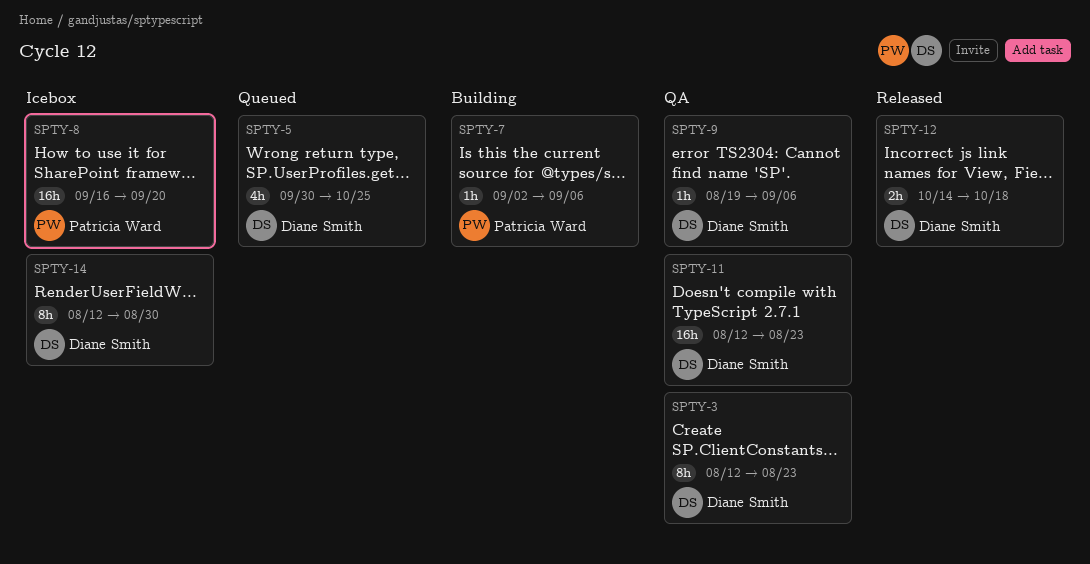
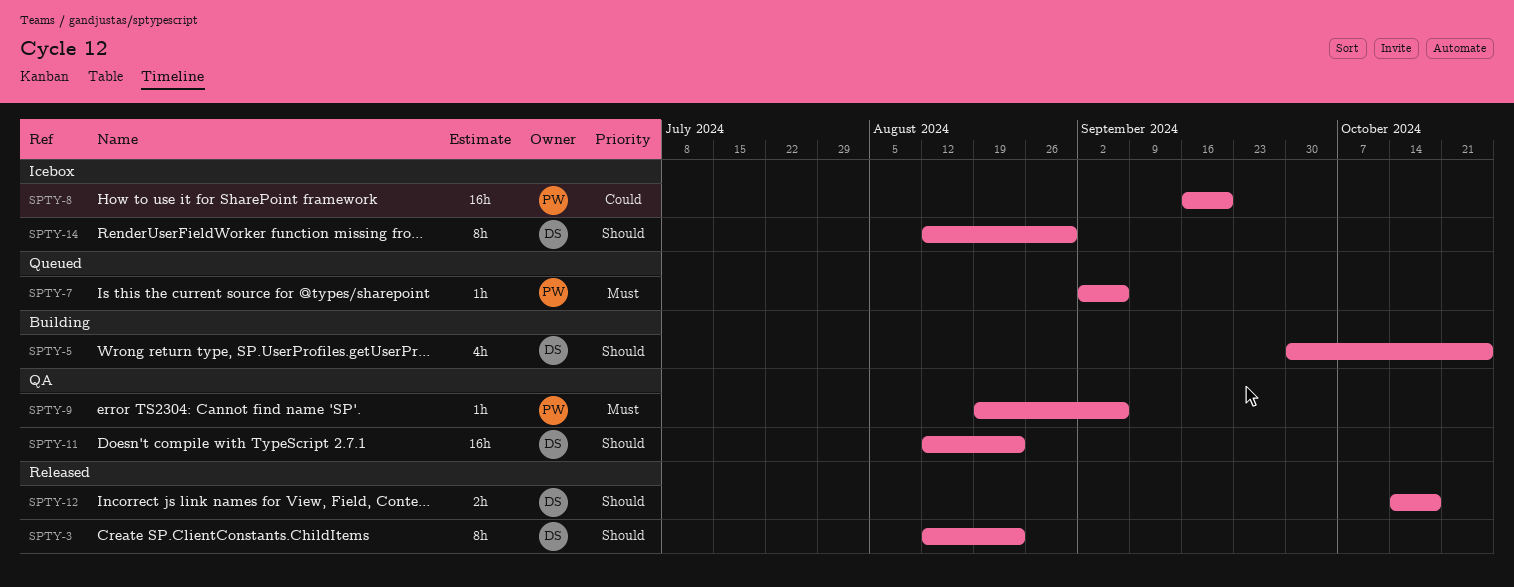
SPTY-3, status: QA -> Released
SPTY-5, status: Queued -> Building
SPTY-7, status: Building -> Queued
SPTY-9, owner: Diane Smith -> Patricia Ward

